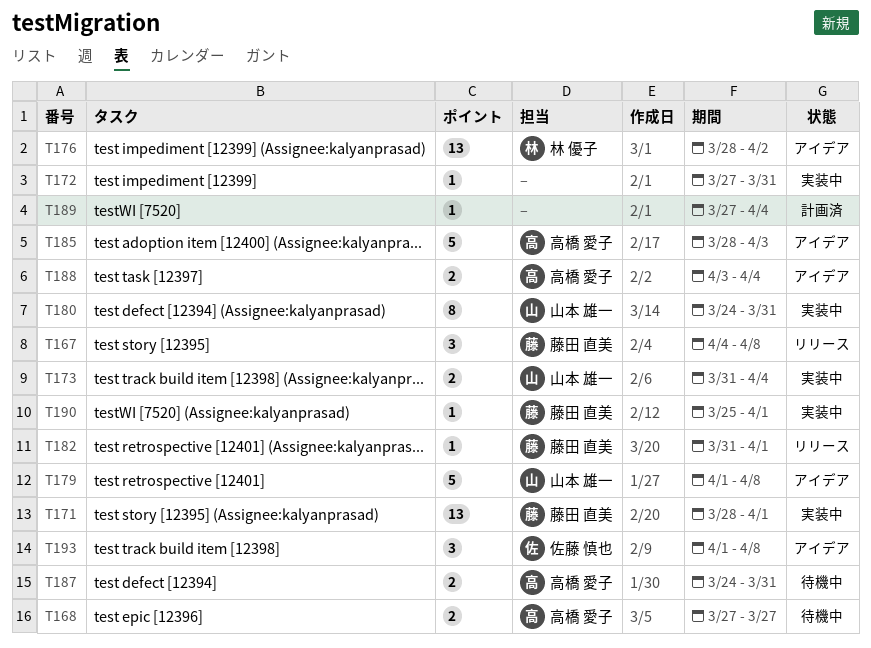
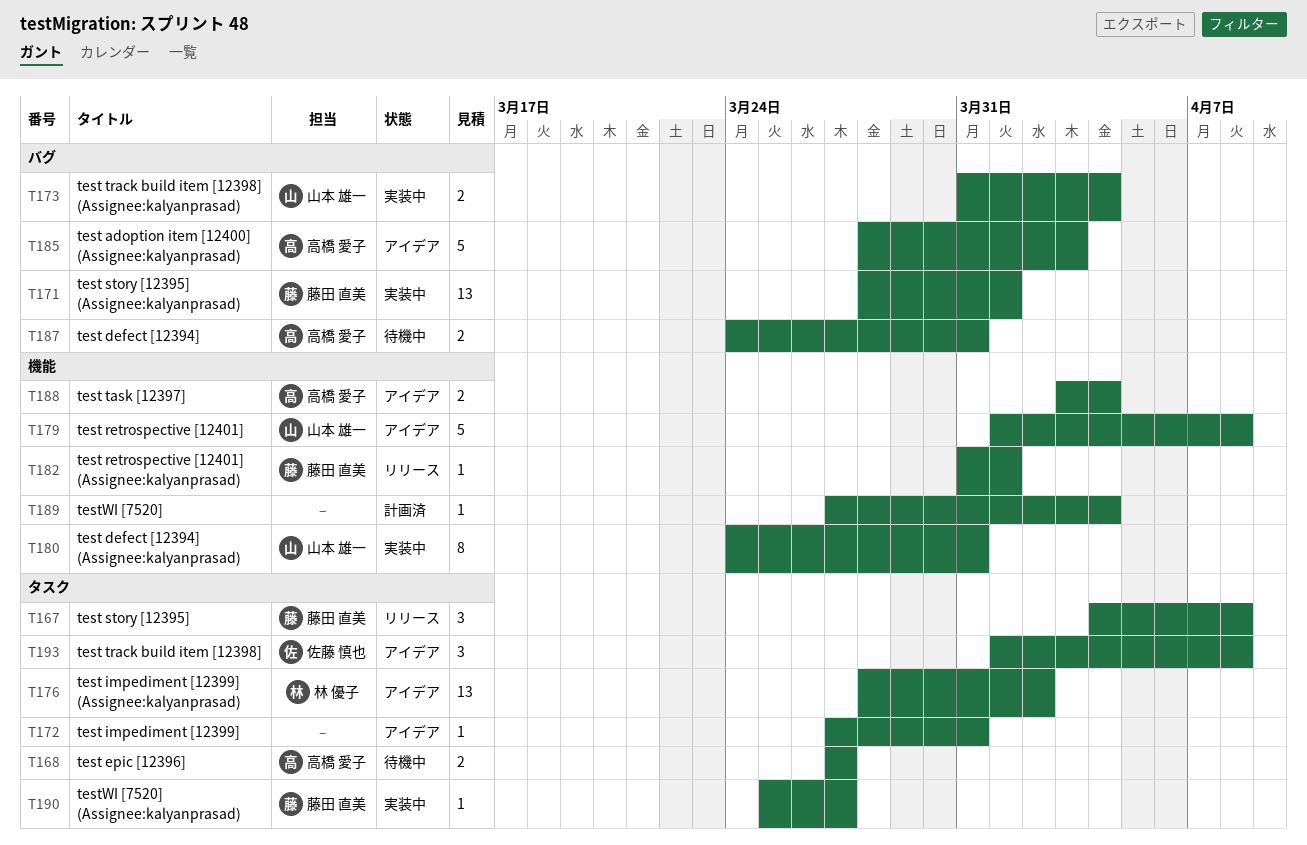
T172, status: 実装中 -> アイデア
T190, due: Apr 1 -> Mar 27

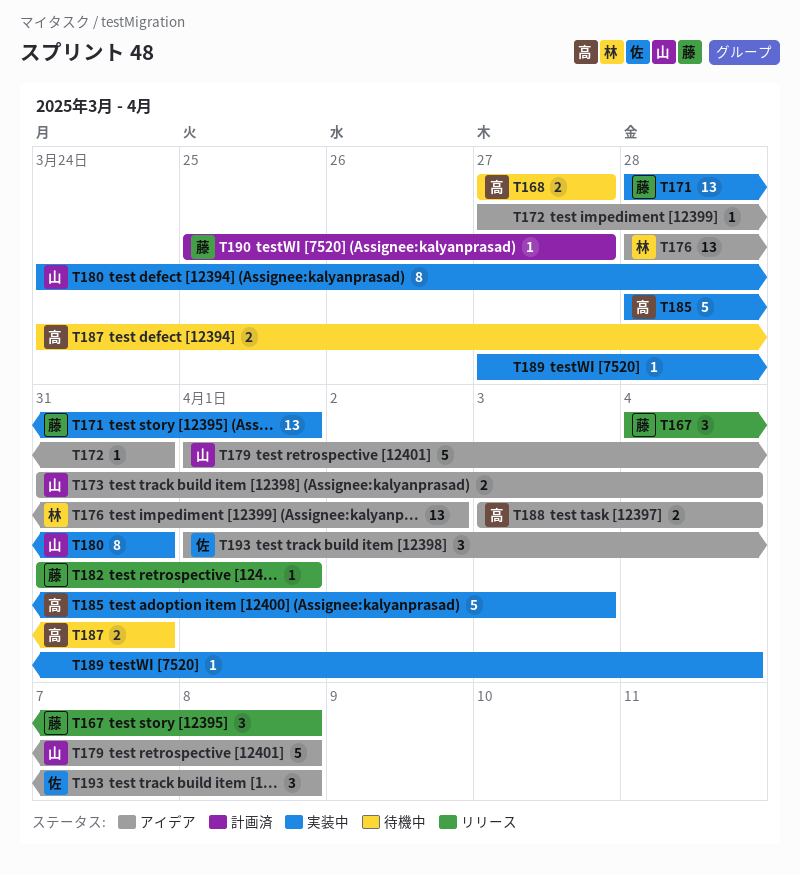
T173, status: 実装中 -> アイデア
T185, status: アイデア -> 実装中
T189, status: 計画済 -> 実装中
T190, status: 実装中 -> 計画済

